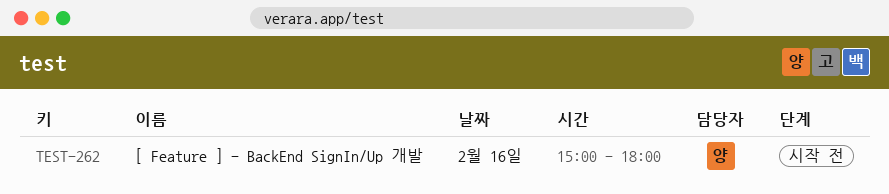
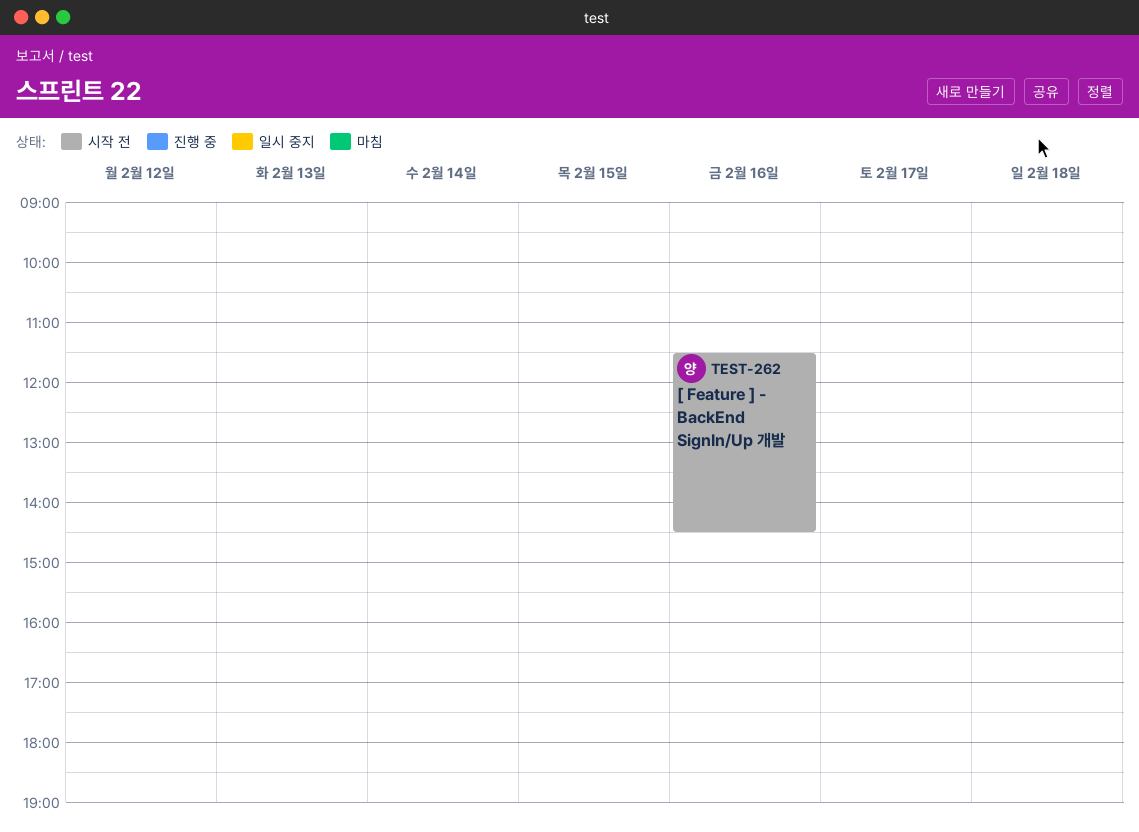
TEST-262, begins: 15:00 -> 11:30
TEST-262, ends: 18:00 -> 14:30

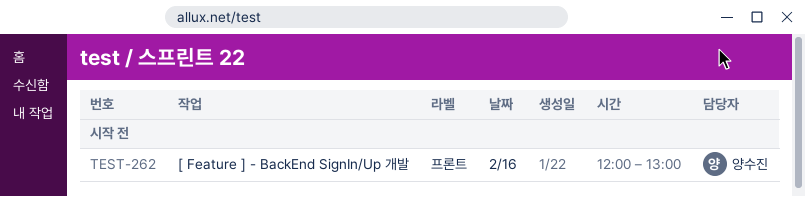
TEST-262, begins: 11:30 -> 12:00
TEST-262, ends: 14:30 -> 13:00

